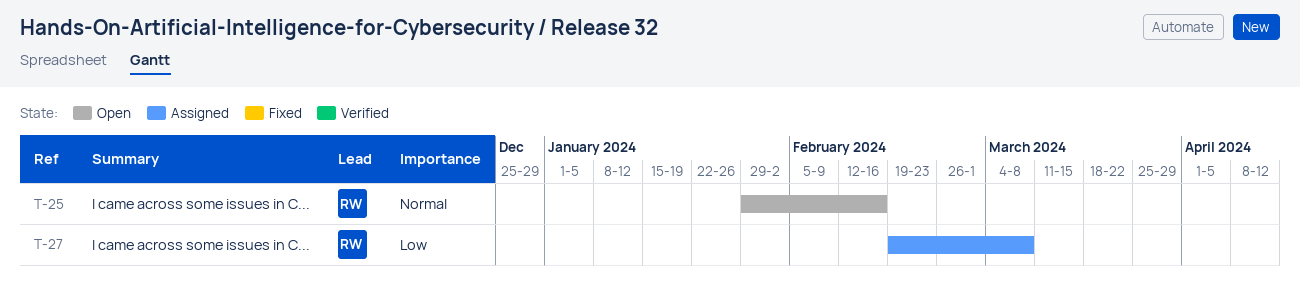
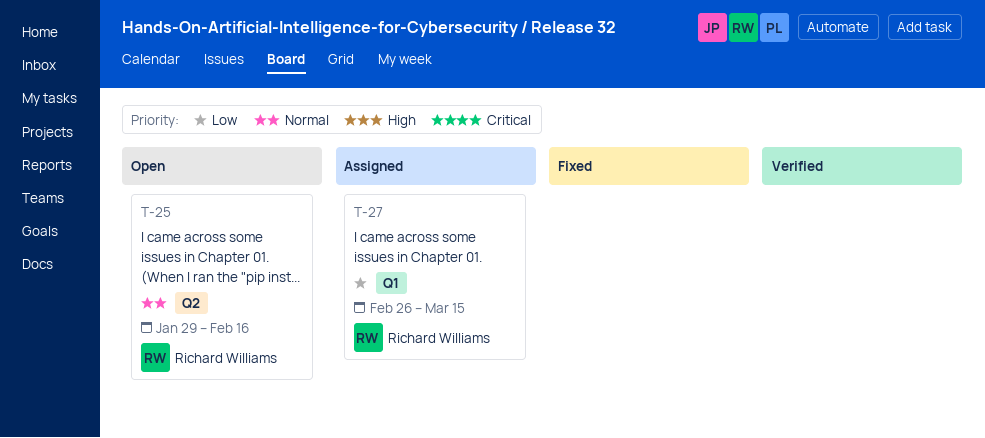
T-27, start: Feb 19 -> Feb 26
T-27, due: Mar 8 -> Mar 15

